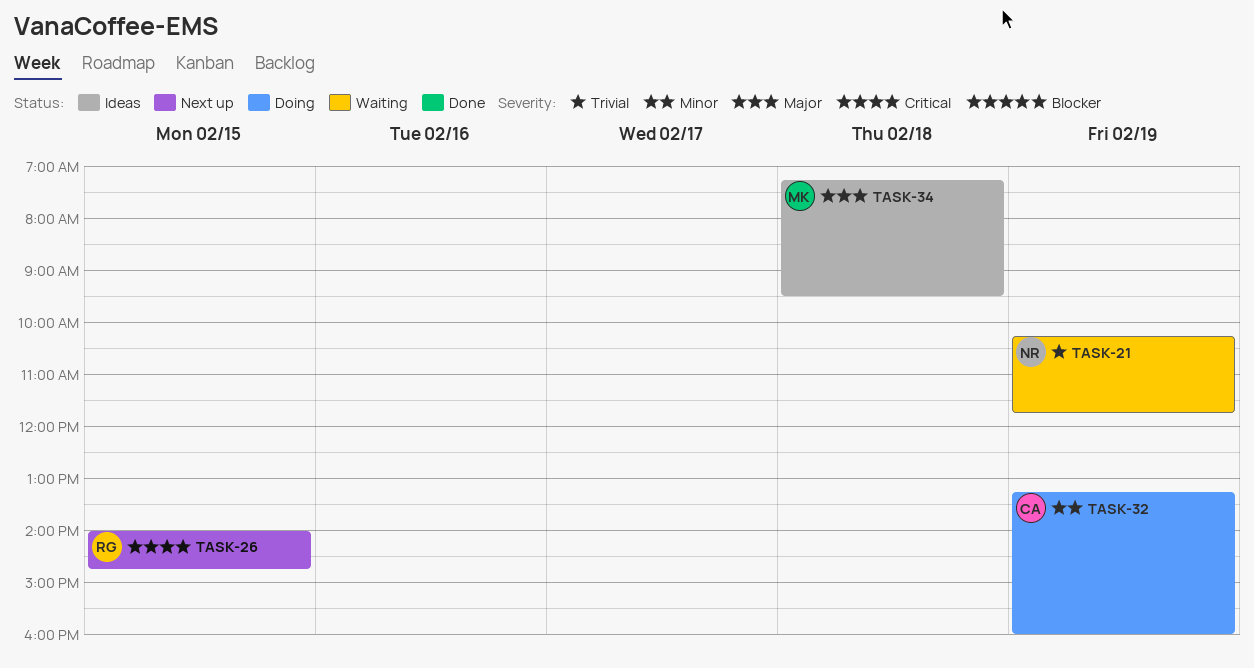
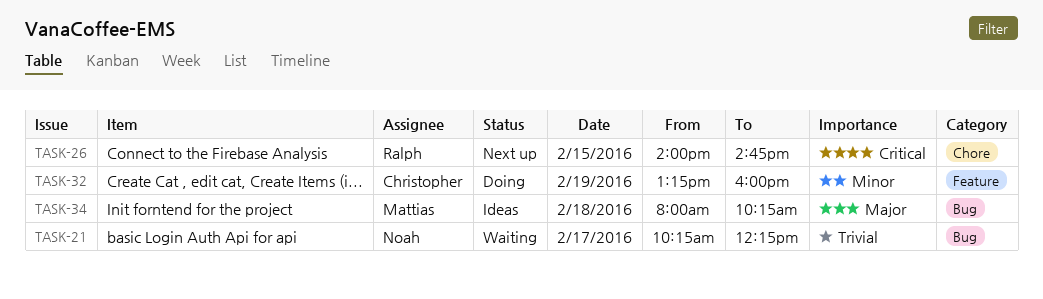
TASK-21, day: Feb 19 -> Feb 17
TASK-21, ends: 11:45 -> 12:15
TASK-34, begins: 07:15 -> 08:00
TASK-34, ends: 09:30 -> 10:15

